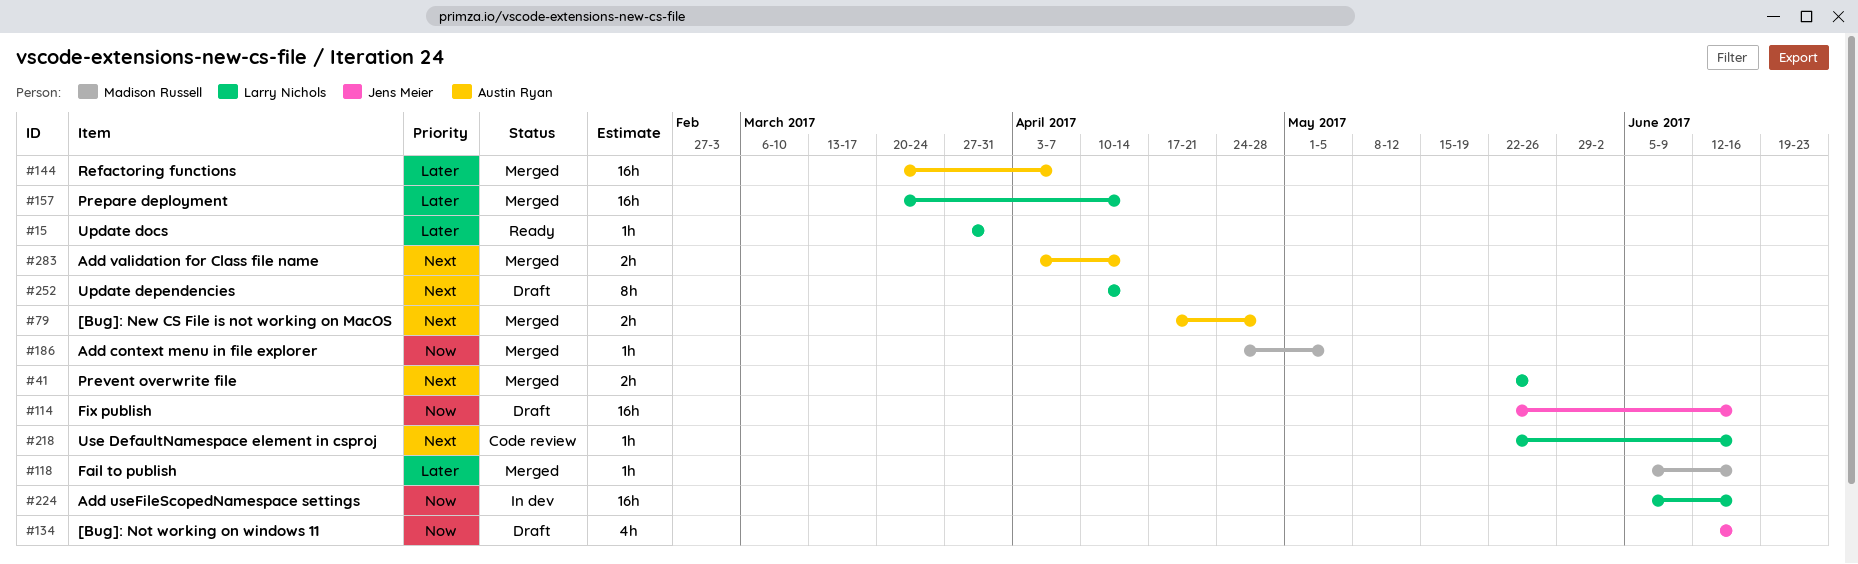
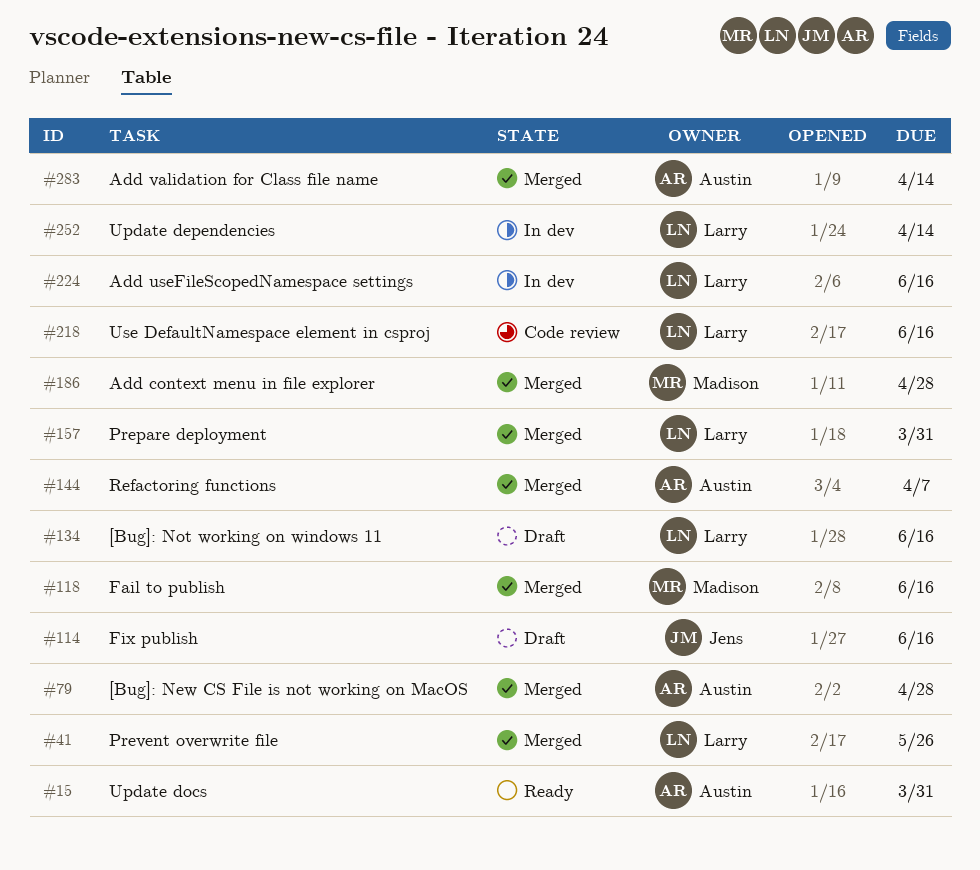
#15, owner: Larry Nichols -> Austin Ryan
#134, owner: Jens Meier -> Larry Nichols
#157, due: Apr 14 -> Mar 31
#186, due: May 5 -> Apr 28
#252, status: Draft -> In dev

